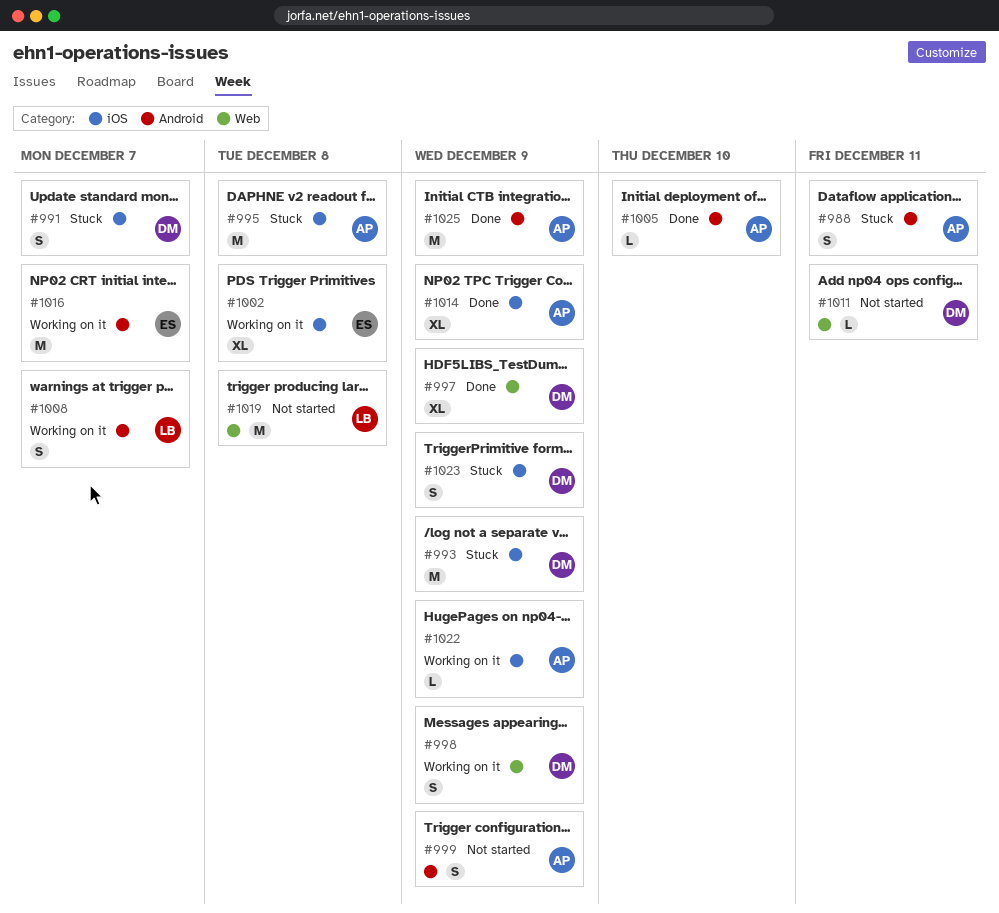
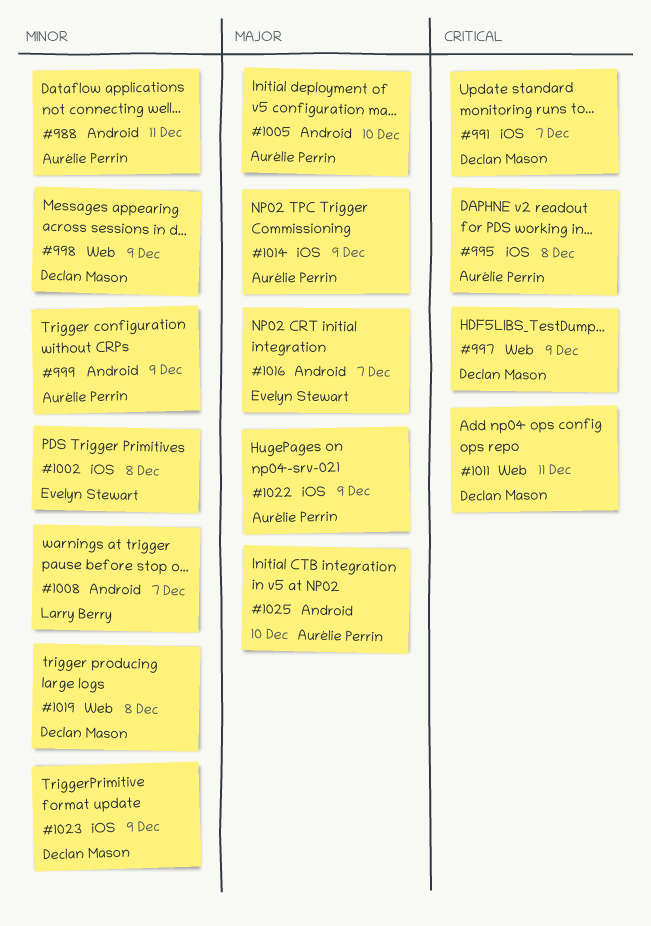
#993: present -> none
#1019, owner: Larry Berry -> Declan Mason
#1025, due: Dec 9 -> Dec 10

